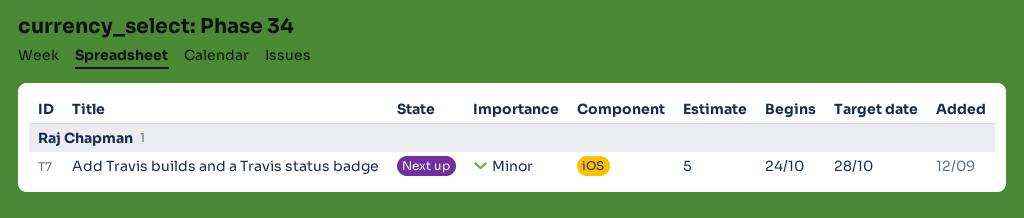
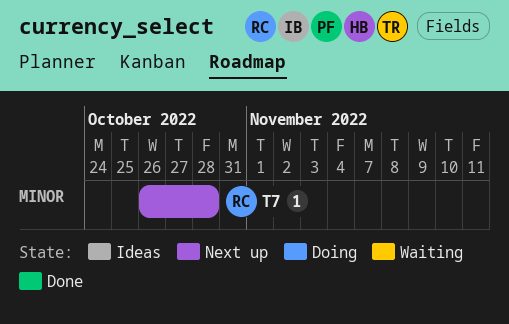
T7, estimate: 5 -> 1
T7, start: Oct 24 -> Oct 26

